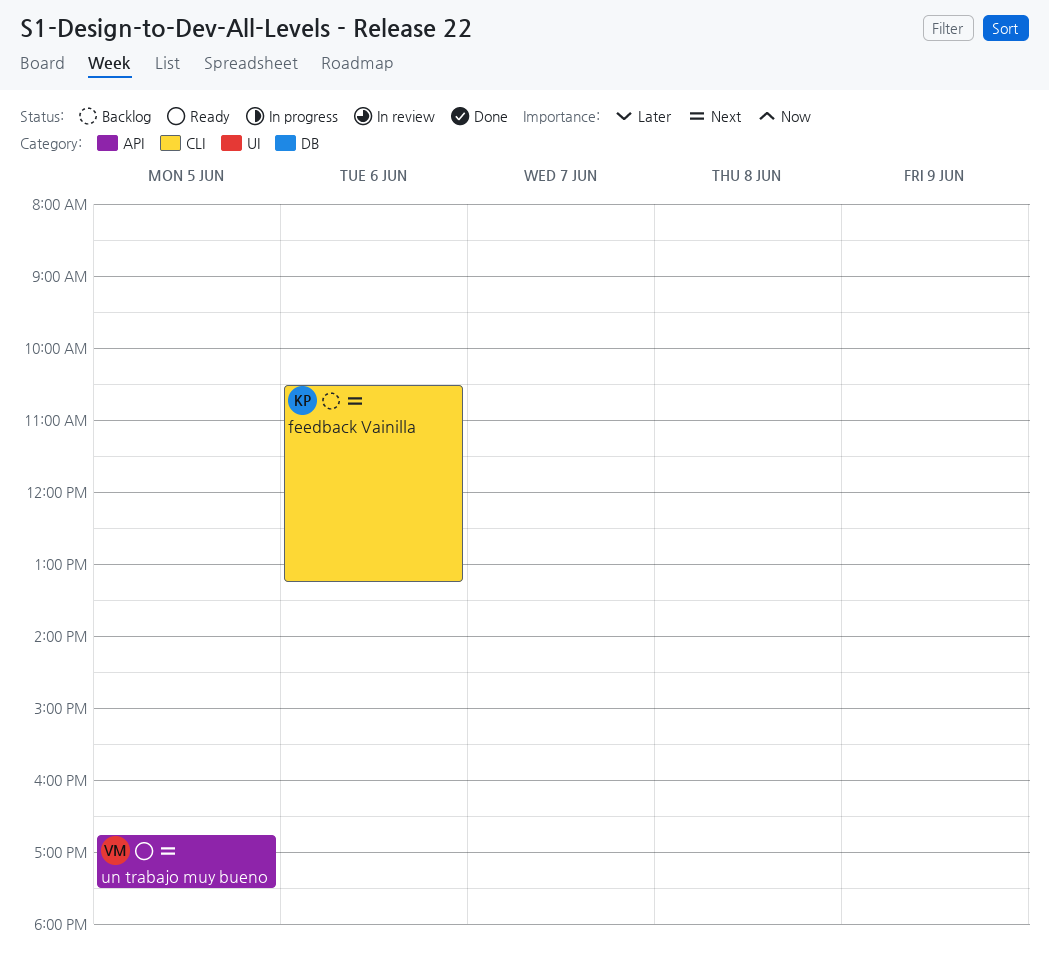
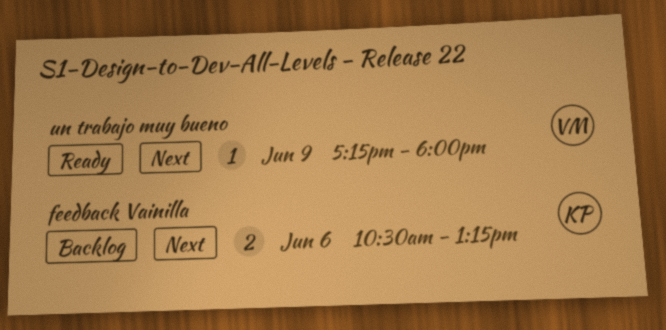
un trabajo muy bueno, day: Jun 5 -> Jun 9
un trabajo muy bueno, begins: 16:45 -> 17:15
un trabajo muy bueno, ends: 17:30 -> 18:00

